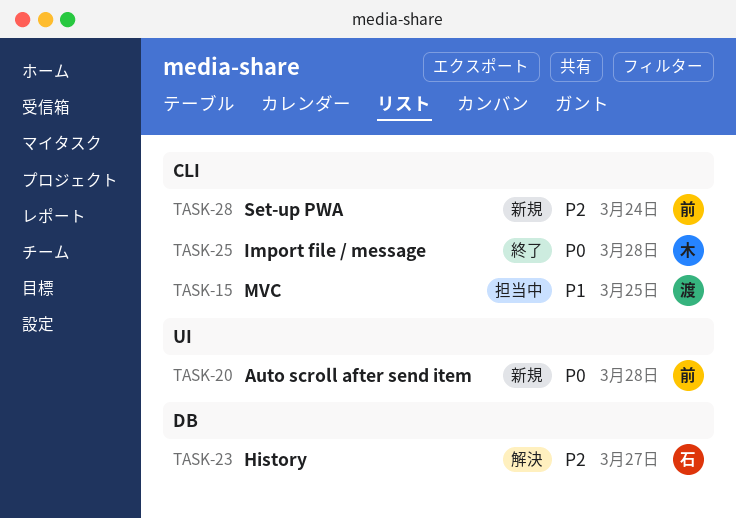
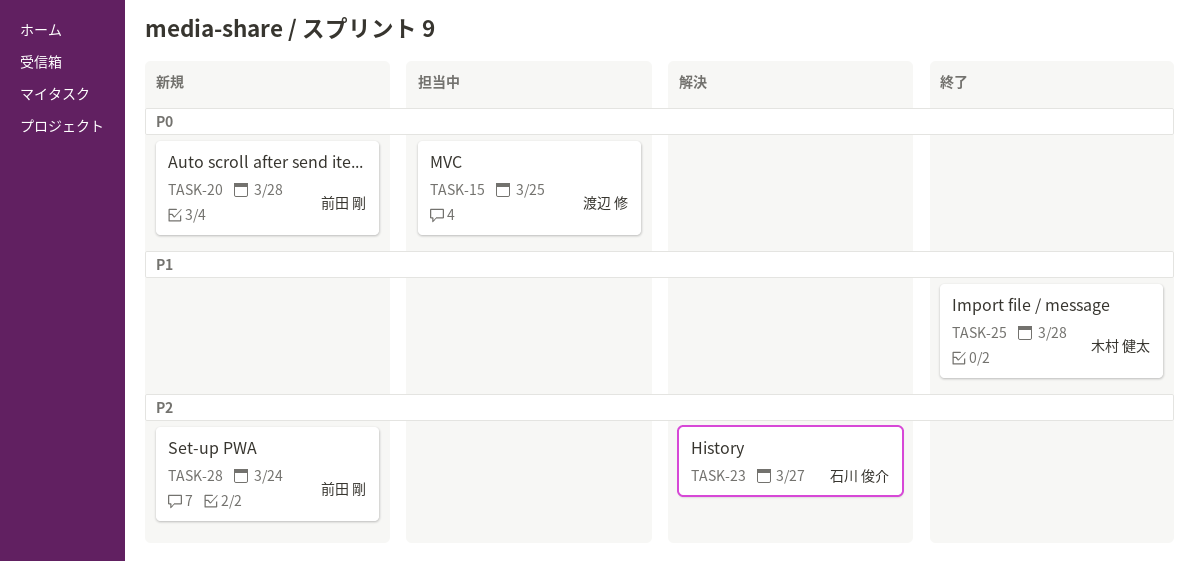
TASK-15, priority: P1 -> P0
TASK-25, priority: P0 -> P1

